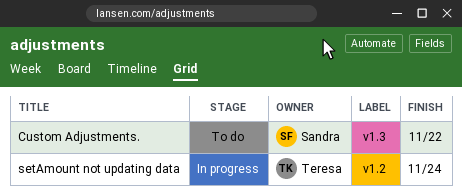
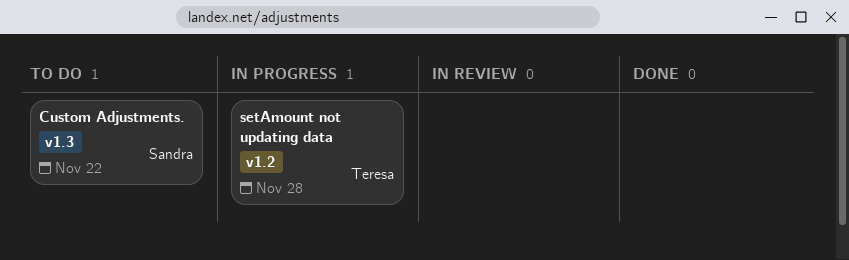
setAmount not updating data, due: Nov 24 -> Nov 28

